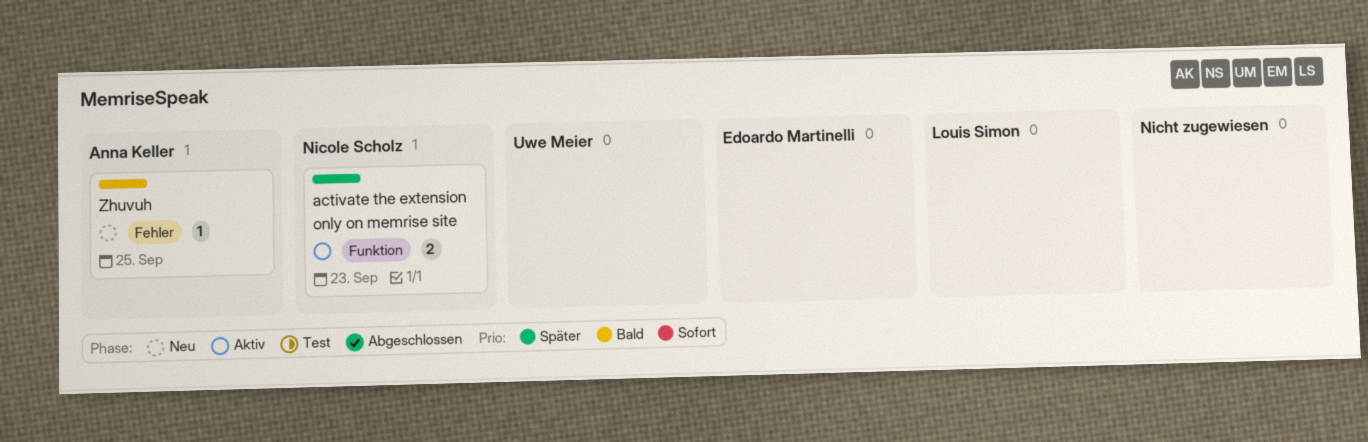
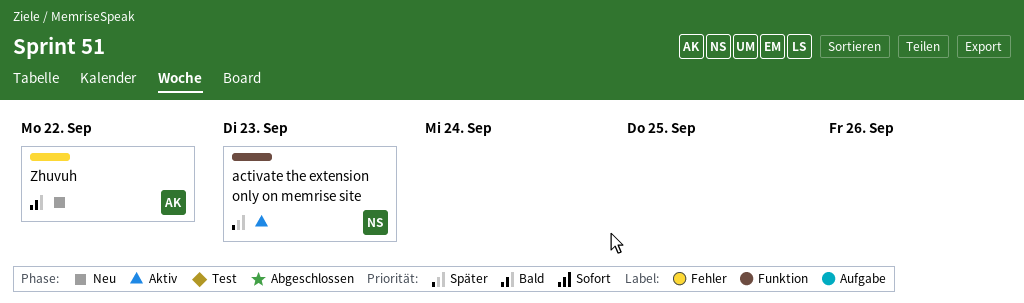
Zhuvuh, due: Sep 25 -> Sep 22

